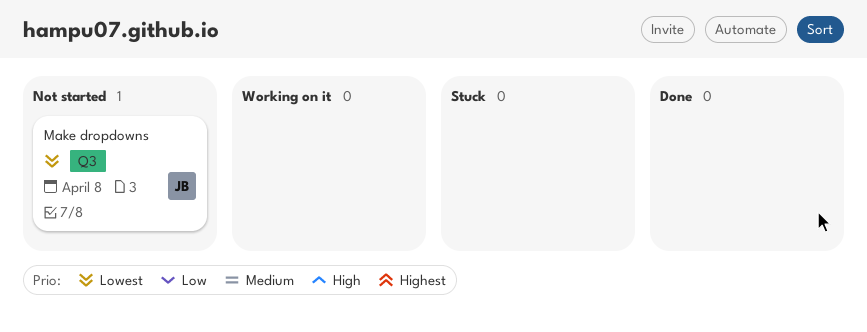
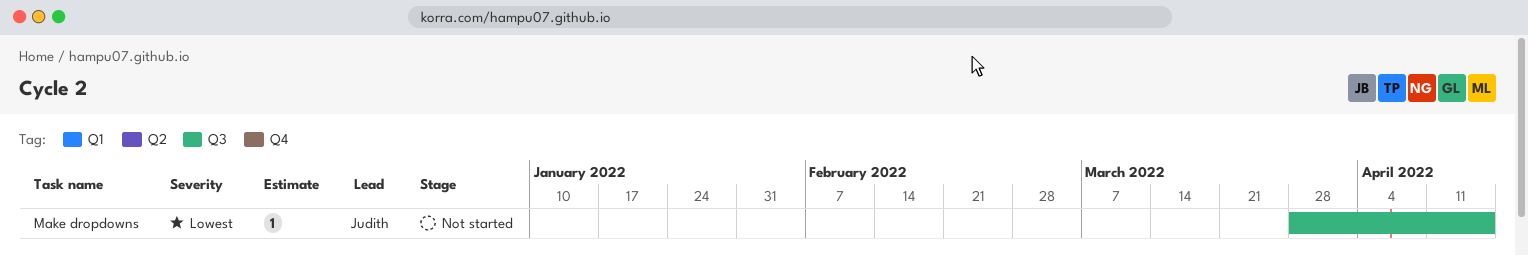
Make dropdowns, due: Apr 8 -> Apr 15

